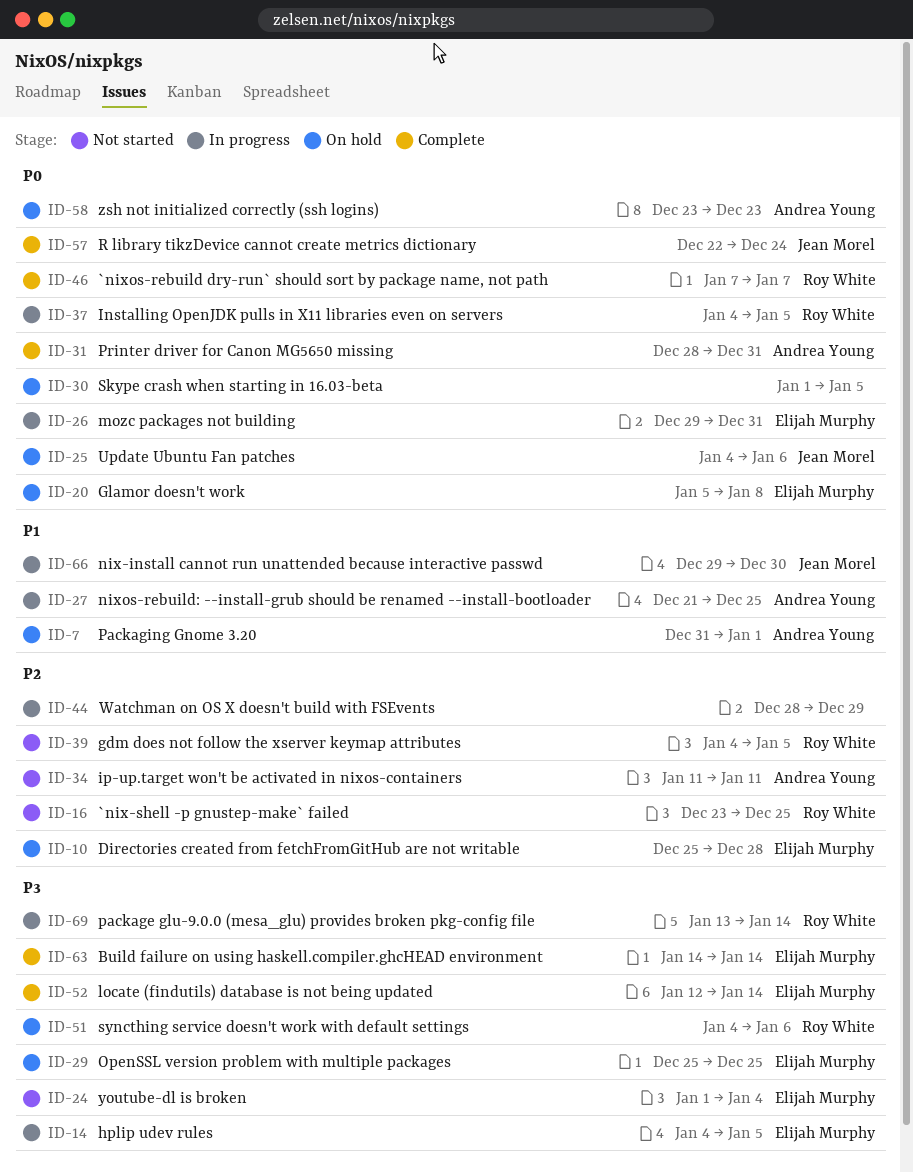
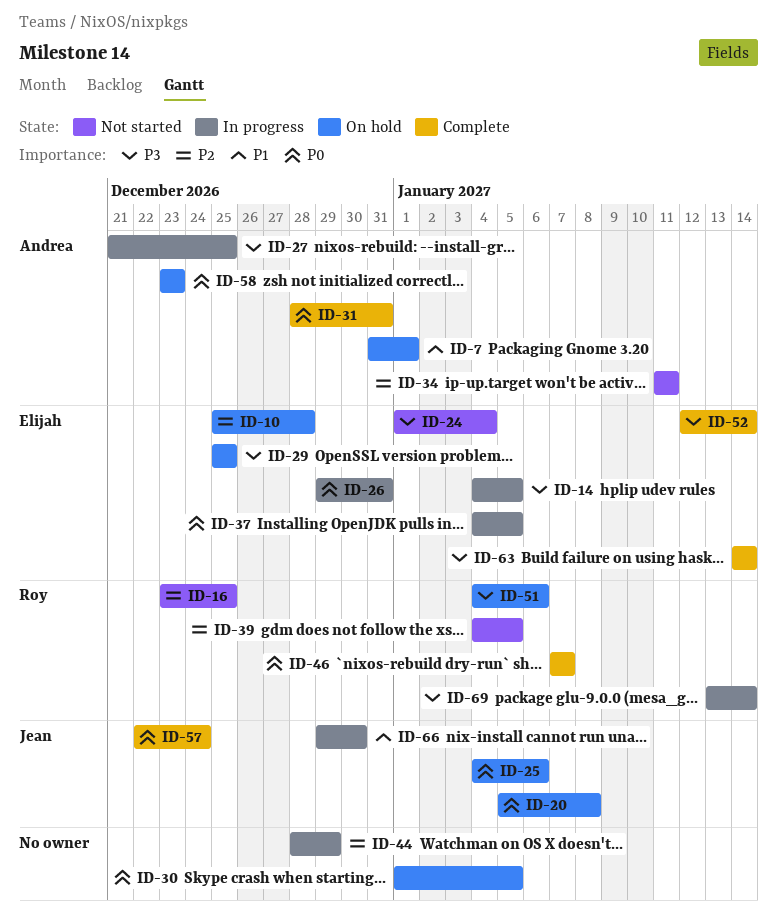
ID-20, owner: Elijah Murphy -> Jean Morel
ID-27, priority: P1 -> P3
ID-37, owner: Roy White -> Elijah Murphy

